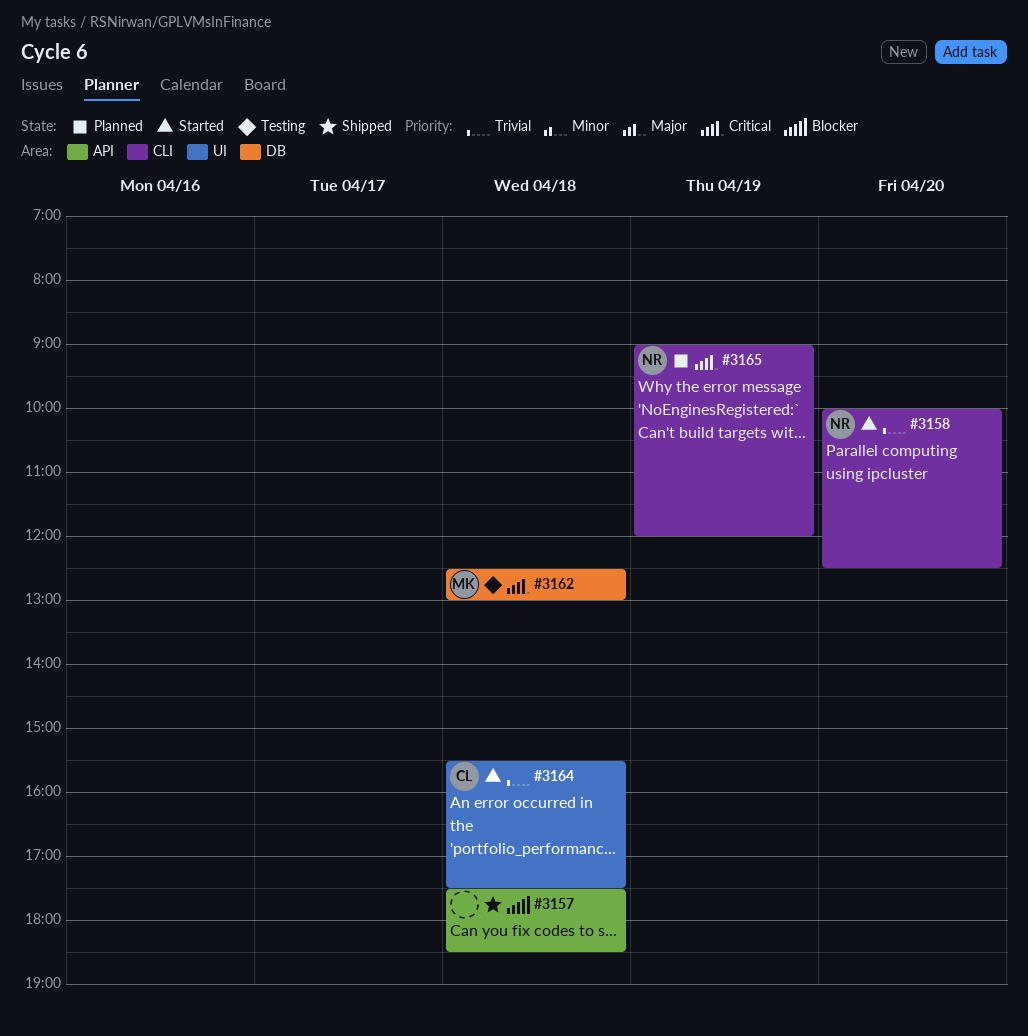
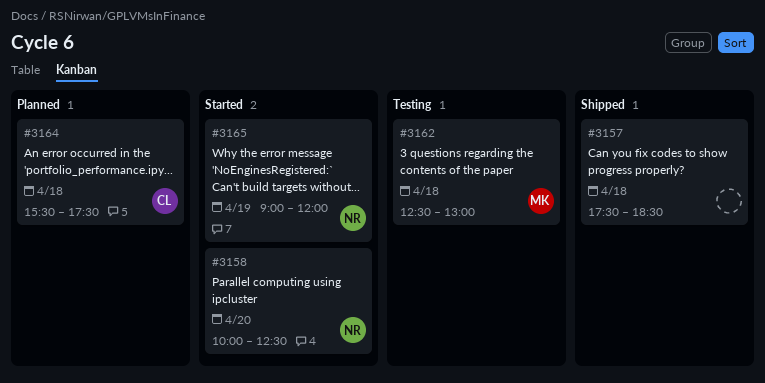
#3164, status: Started -> Planned
#3165, status: Planned -> Started

